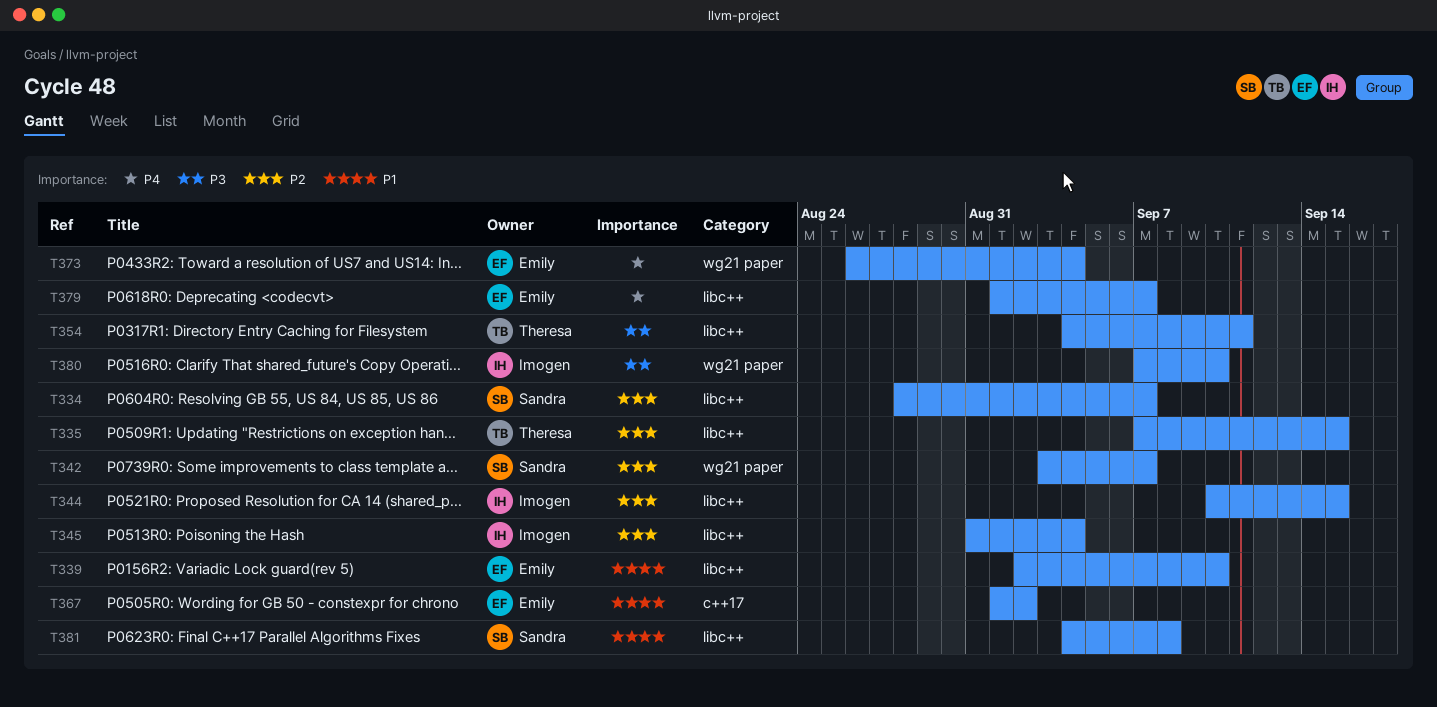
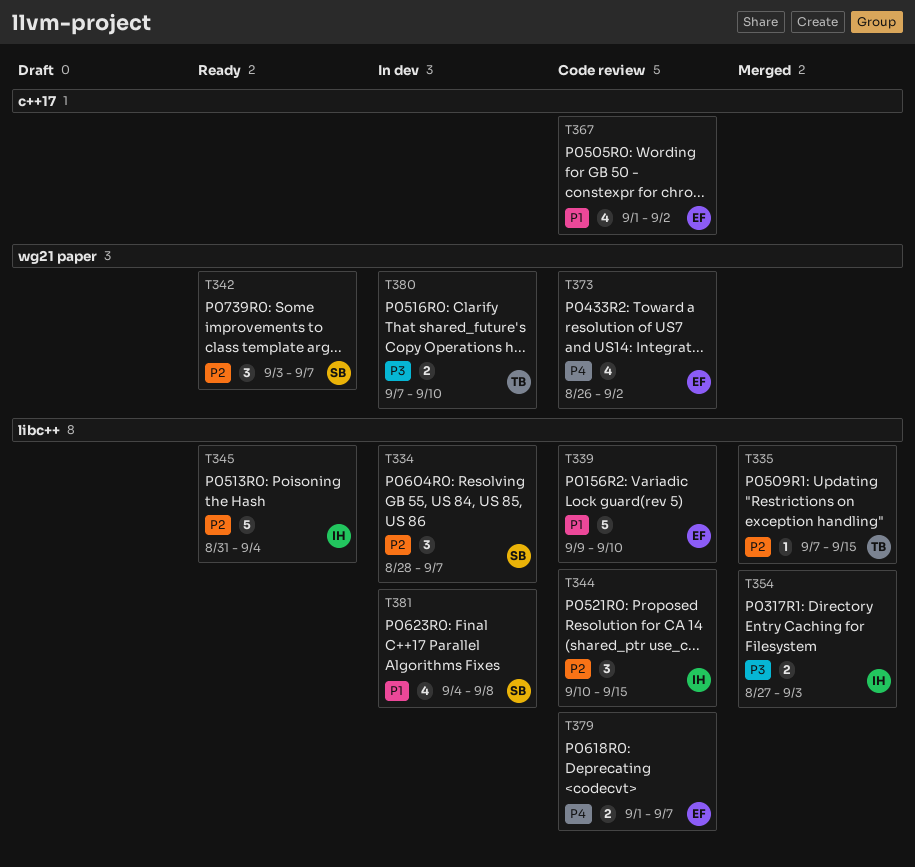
T339, start: Sep 2 -> Sep 9
T354, owner: Theresa -> Imogen
T354, start: Sep 4 -> Aug 27
T354, due: Sep 11 -> Sep 3
T373, due: Sep 4 -> Sep 2
T380, owner: Imogen -> Theresa

